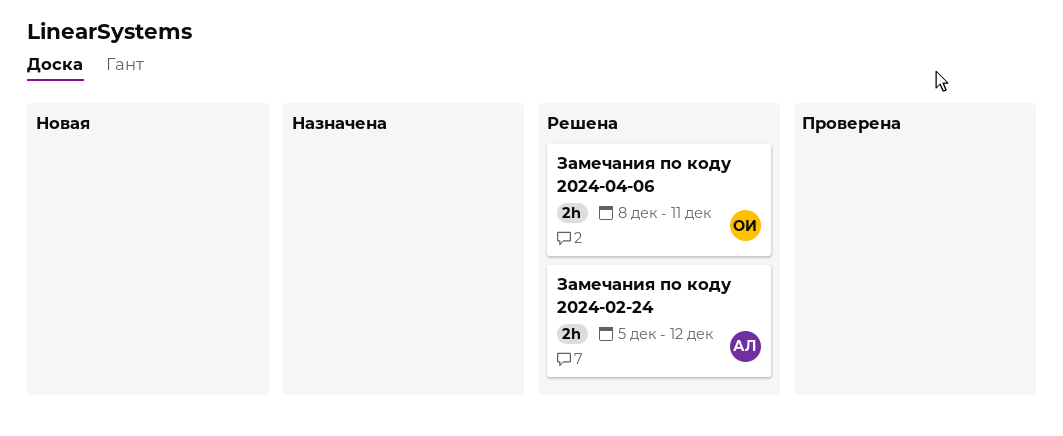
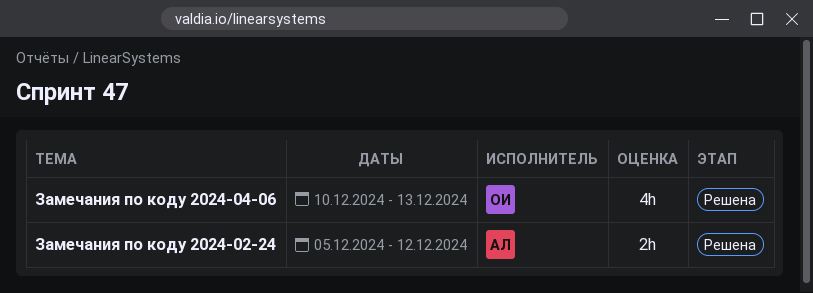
Замечания по коду 2024-04-06, estimate: 2h -> 4h
Замечания по коду 2024-04-06, start: Dec 8 -> Dec 10
Замечания по коду 2024-04-06, due: Dec 11 -> Dec 13

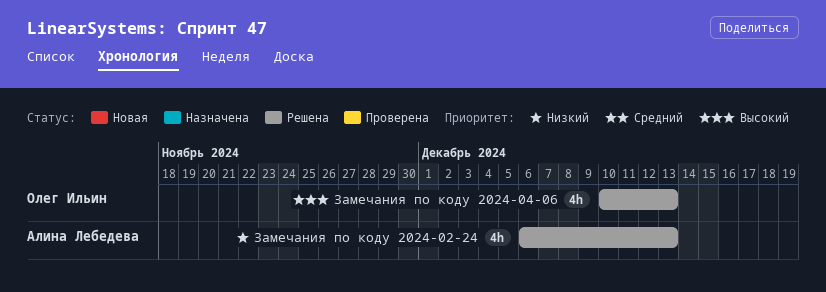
Замечания по коду 2024-02-24, estimate: 2h -> 4h
Замечания по коду 2024-02-24, start: Dec 5 -> Dec 6
Замечания по коду 2024-02-24, due: Dec 12 -> Dec 13

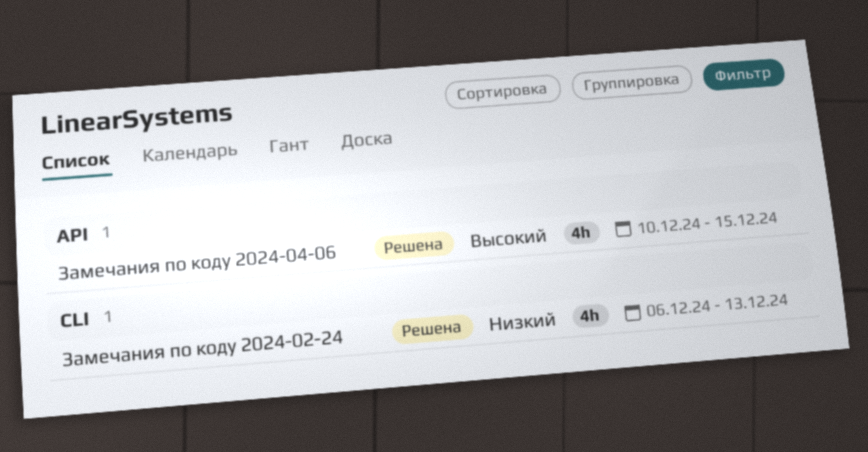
Замечания по коду 2024-04-06, due: Dec 13 -> Dec 15

